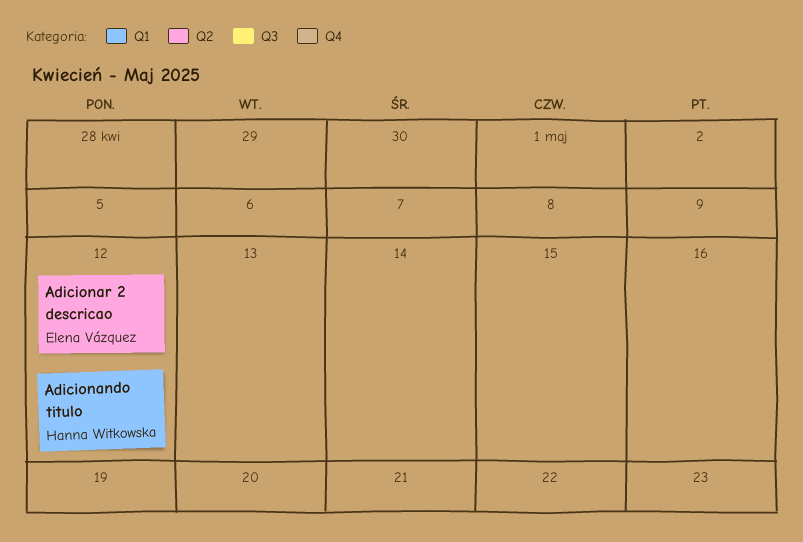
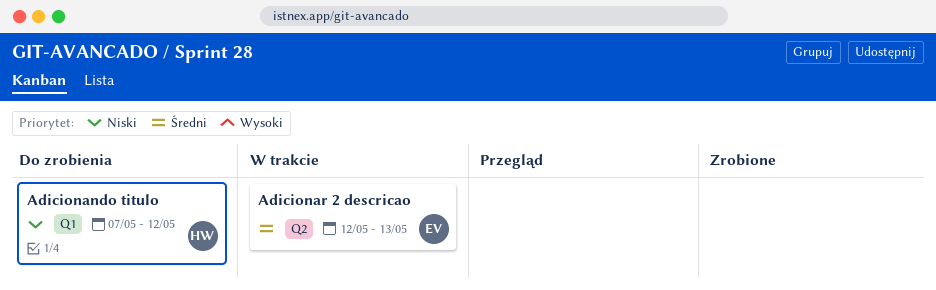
Adicionar 2 descricao, due: May 12 -> May 13

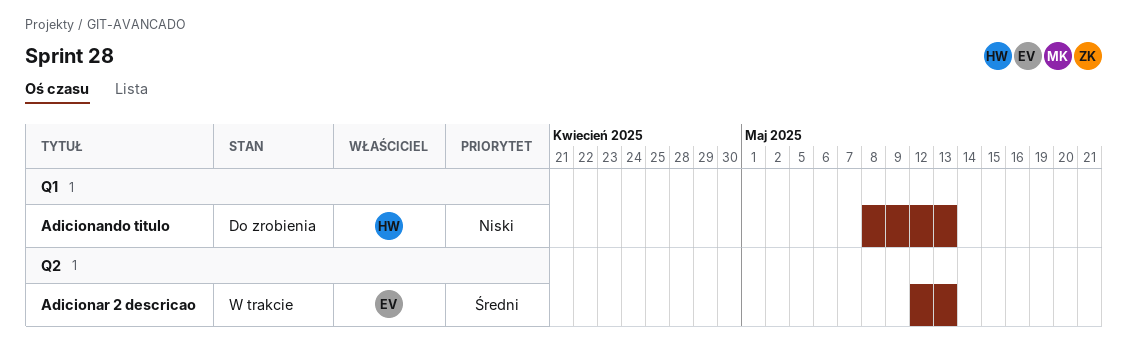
Adicionando titulo, start: May 7 -> May 8
Adicionando titulo, due: May 12 -> May 13

